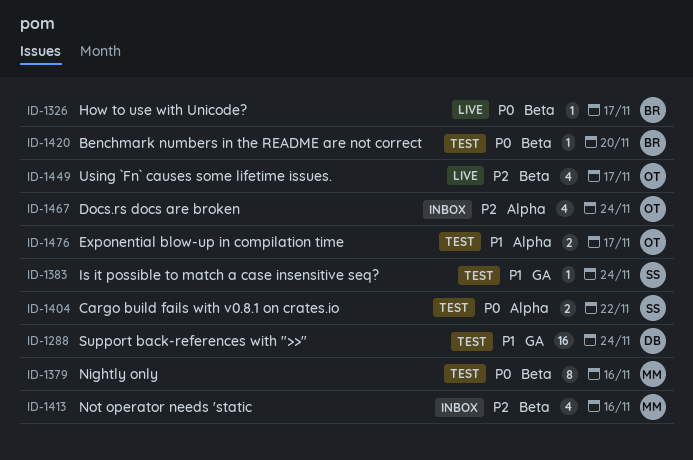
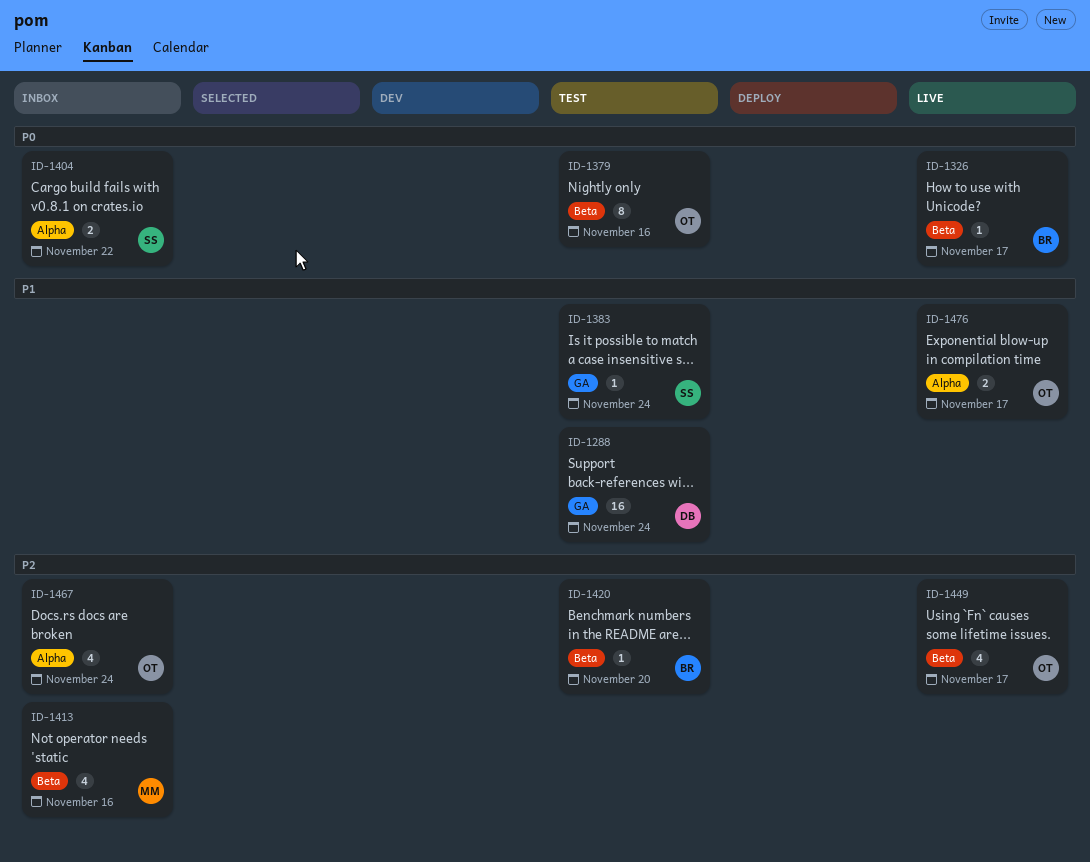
ID-1379, owner: MM -> OT
ID-1404, status: Test -> Inbox
ID-1420, priority: P0 -> P2
ID-1476, status: Test -> Live

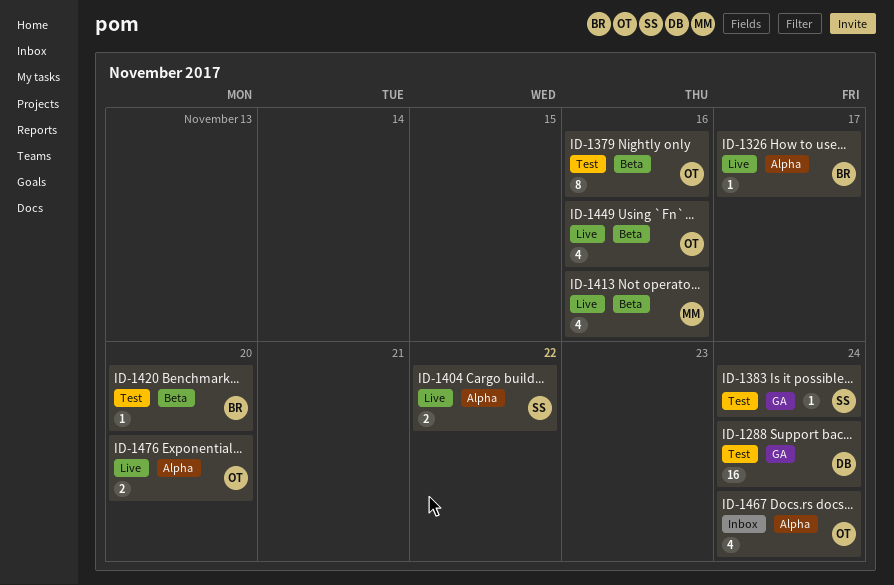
ID-1326, label: Beta -> Alpha
ID-1404, status: Inbox -> Live
ID-1413, status: Inbox -> Live
ID-1449, due: Nov 17 -> Nov 16
ID-1476, due: Nov 17 -> Nov 20

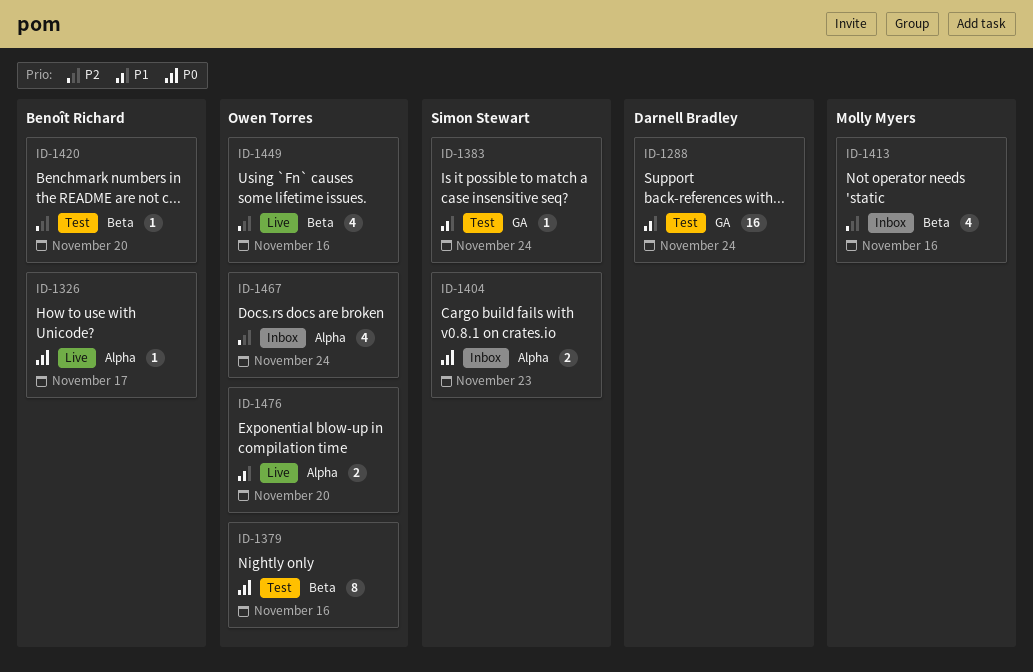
ID-1404, status: Live -> Inbox
ID-1404, due: Nov 22 -> Nov 23
ID-1413, status: Live -> Inbox

